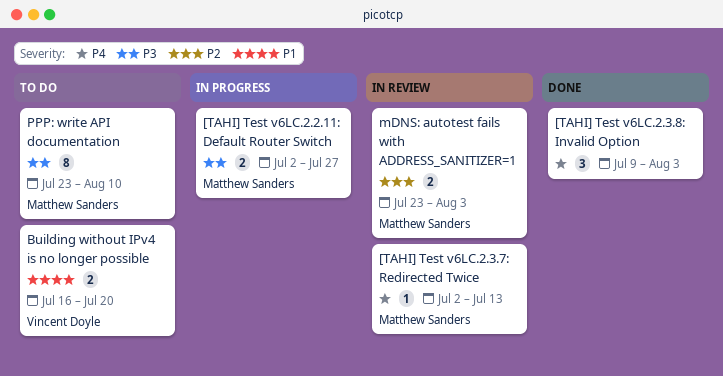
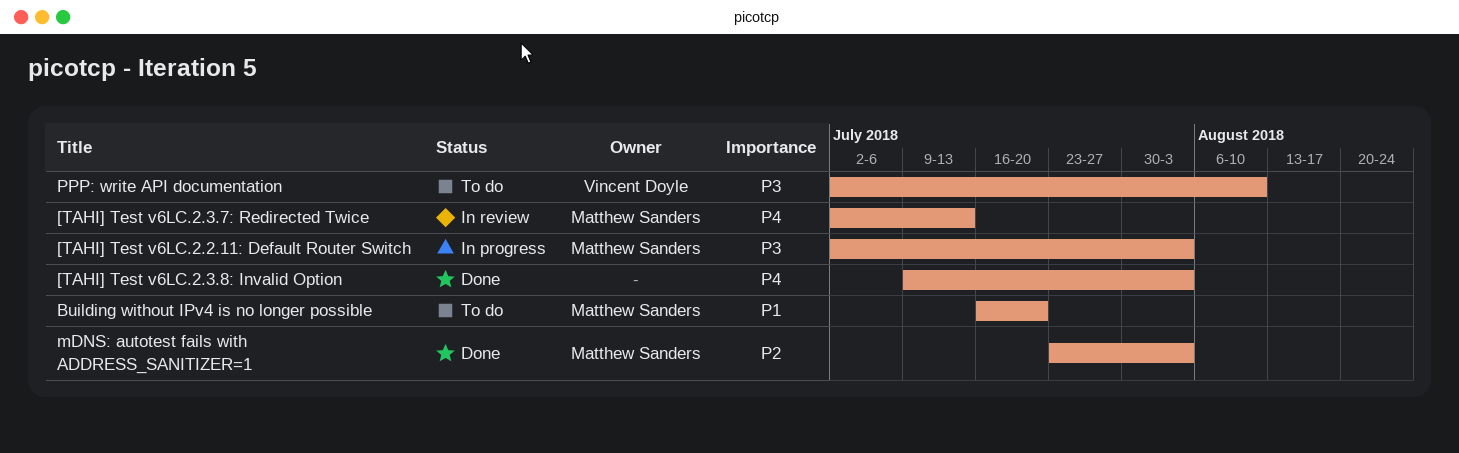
[TAHI] Test v6LC.2.2.11: Default Router Switch, due: Jul 27 -> Aug 3
Building without IPv4 is no longer possible, owner: Vincent Doyle -> Matthew Sanders
mDNS: autotest fails with ADDRESS_SANITIZER=1, status: In review -> Done
PPP: write API documentation, owner: Matthew Sanders -> Vincent Doyle
PPP: write API documentation, start: Jul 23 -> Jul 2

